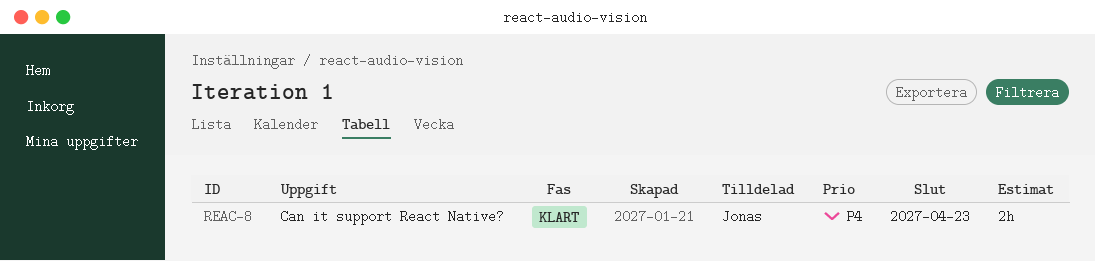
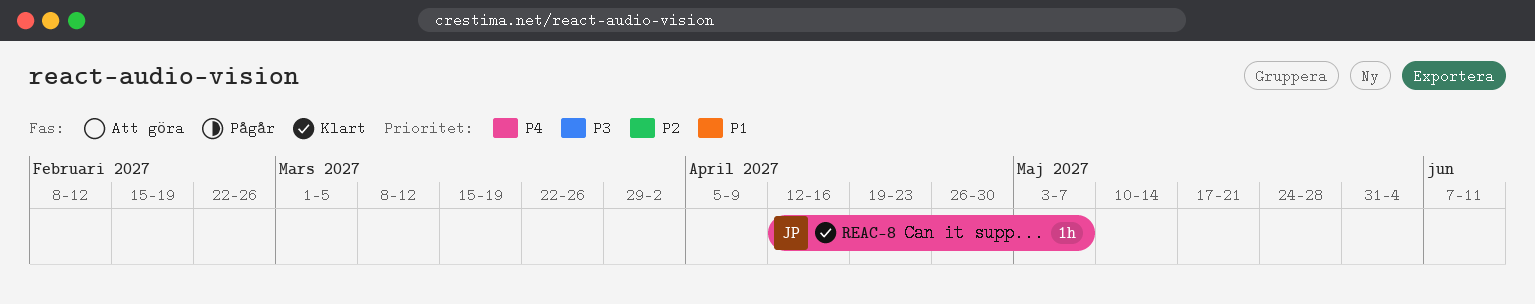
REAC-8, estimate: 2h -> 1h
REAC-8, due: Apr 23 -> May 7

